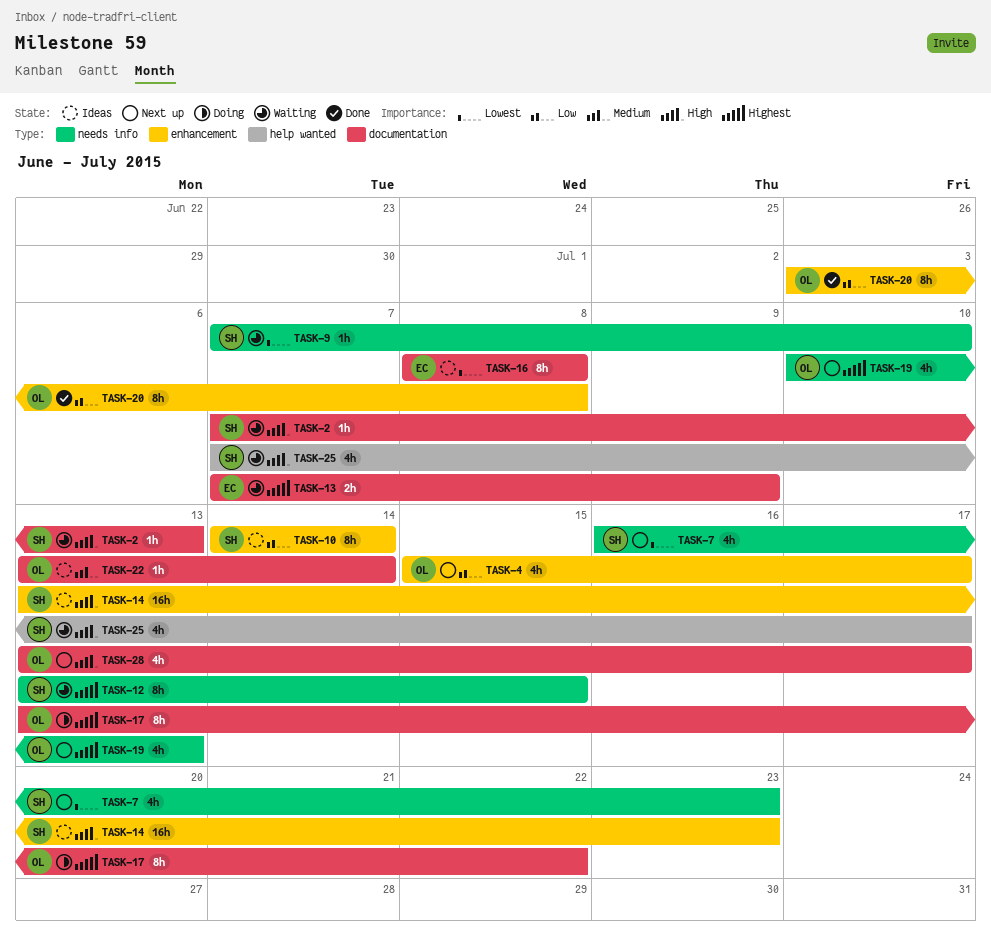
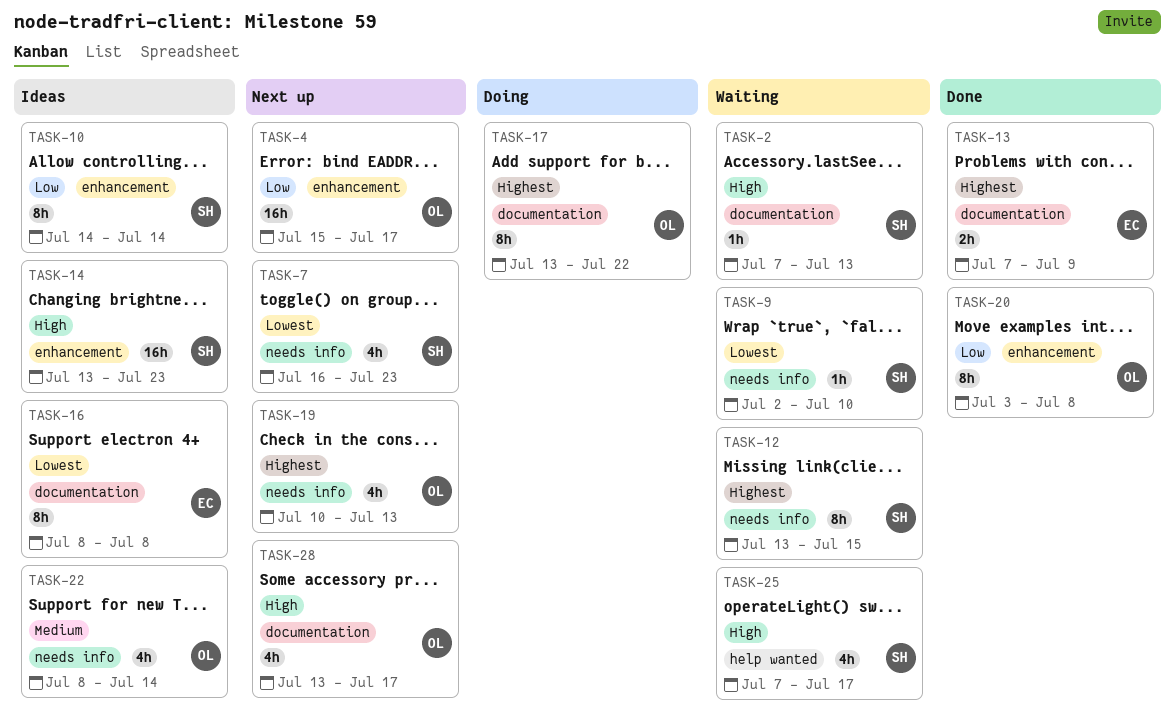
TASK-4, estimate: 4h -> 16h
TASK-9, start: Jul 7 -> Jul 2
TASK-13, status: Waiting -> Done
TASK-22, label: documentation -> needs info
TASK-22, estimate: 1h -> 4h
TASK-22, start: Jul 13 -> Jul 8

